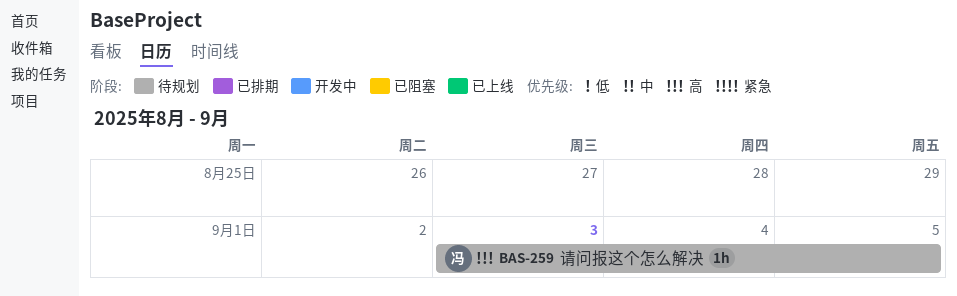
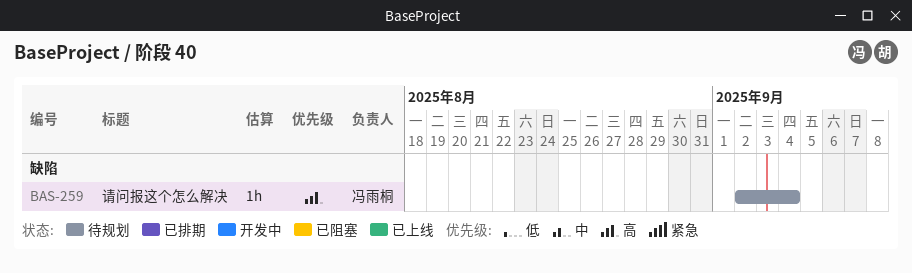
BAS-259, start: Sep 3 -> Sep 2
BAS-259, due: Sep 5 -> Sep 4

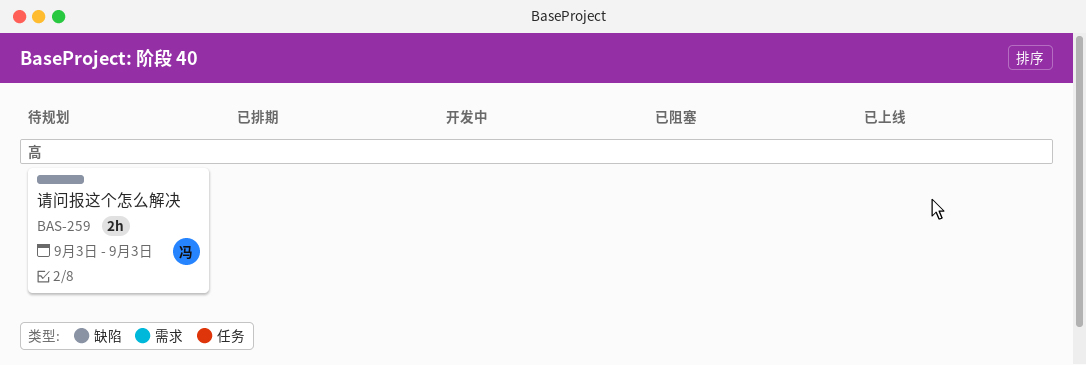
BAS-259, estimate: 1h -> 2h
BAS-259, start: Sep 2 -> Sep 3
BAS-259, due: Sep 4 -> Sep 3

